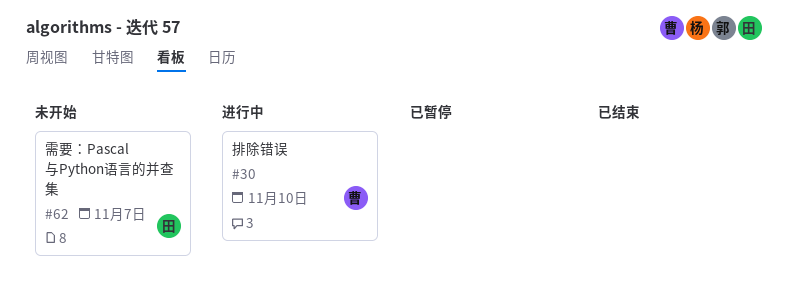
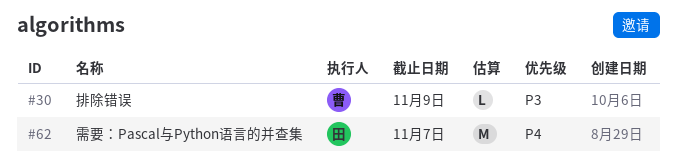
#30, due: Nov 10 -> Nov 9

